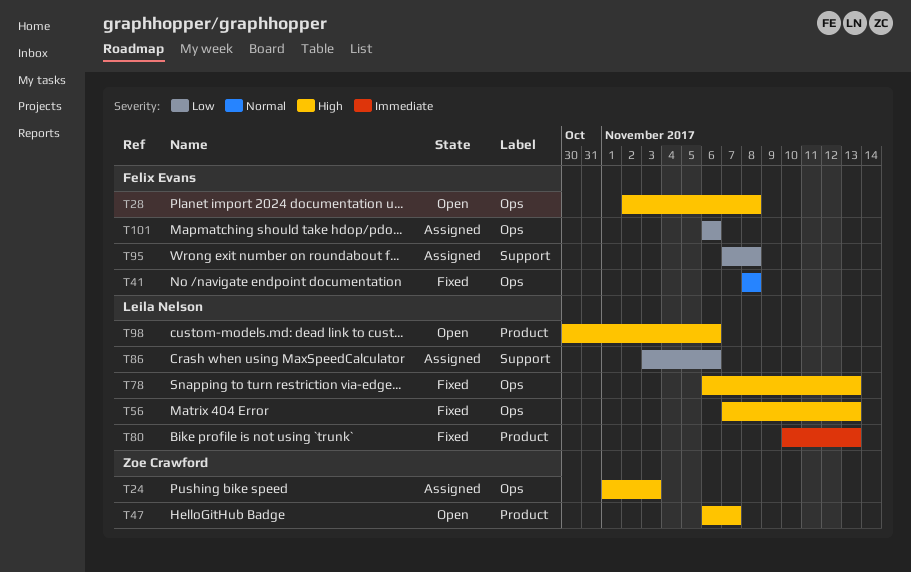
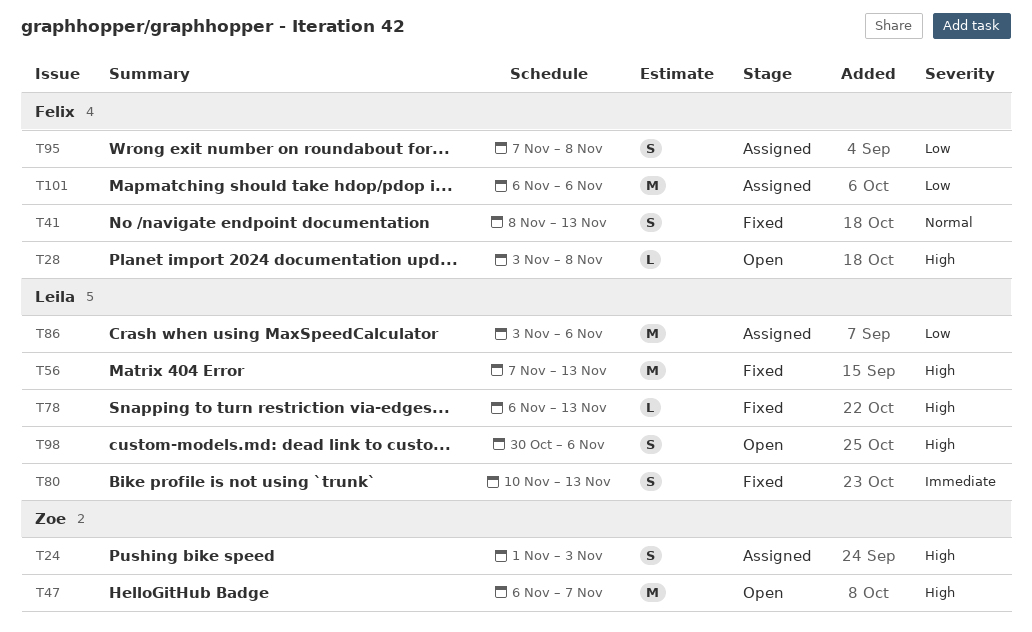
T28, start: Nov 2 -> Nov 3
T41, due: Nov 8 -> Nov 13

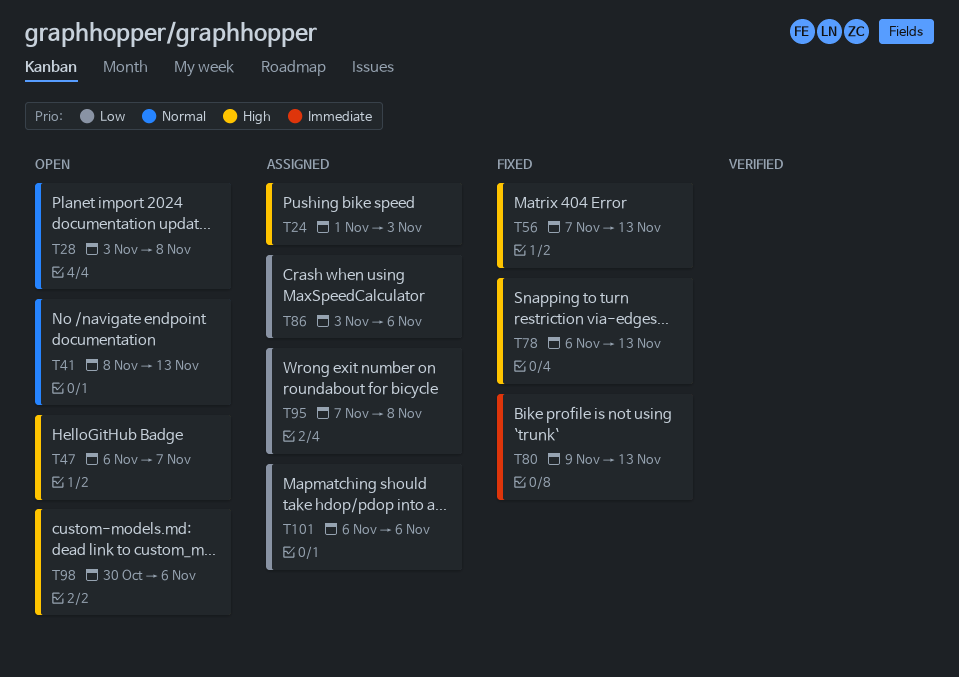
T28, priority: High -> Normal
T41, status: Fixed -> Open
T80, start: Nov 10 -> Nov 9

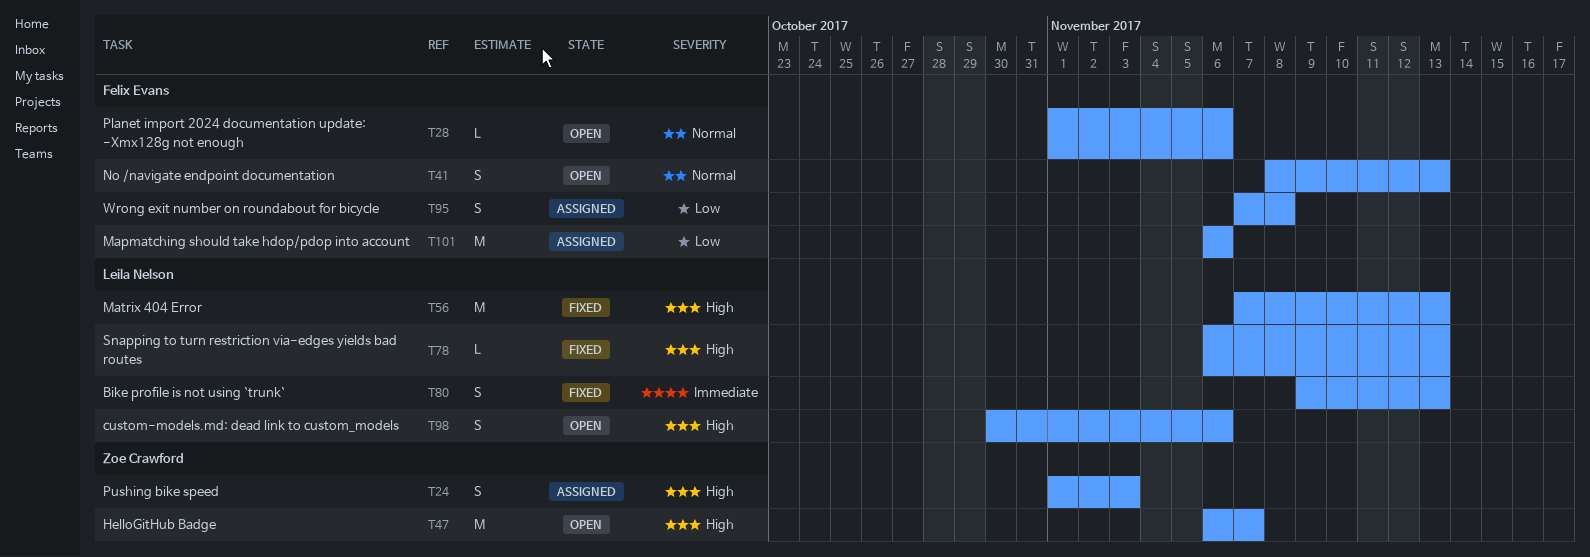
T28, start: Nov 3 -> Nov 1
T28, due: Nov 8 -> Nov 6
T86: present -> none

